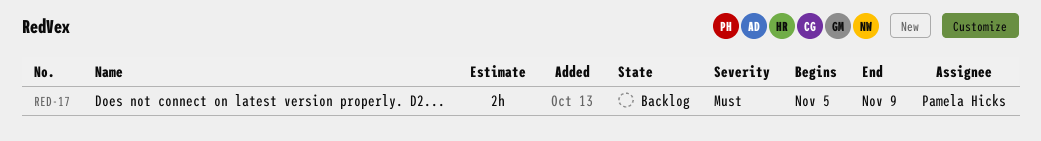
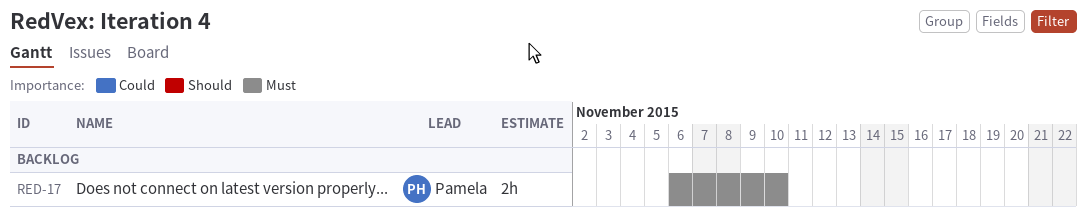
RED-17, start: Nov 5 -> Nov 6
RED-17, due: Nov 9 -> Nov 10

